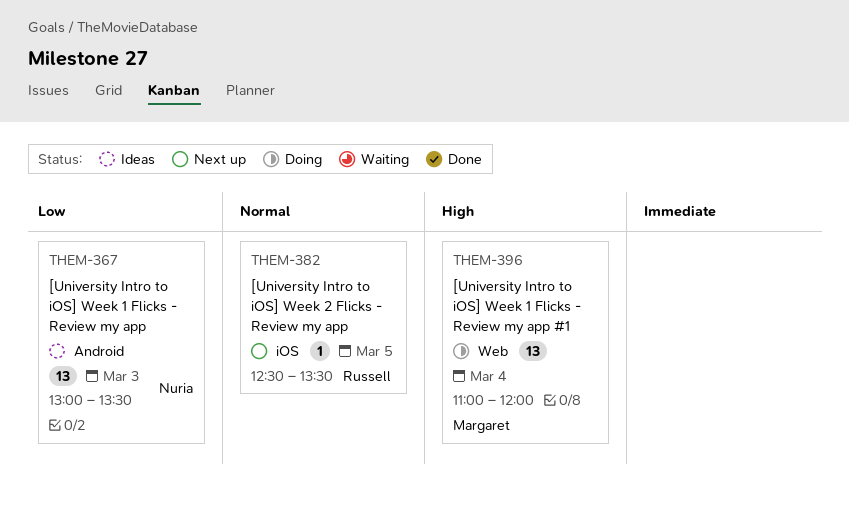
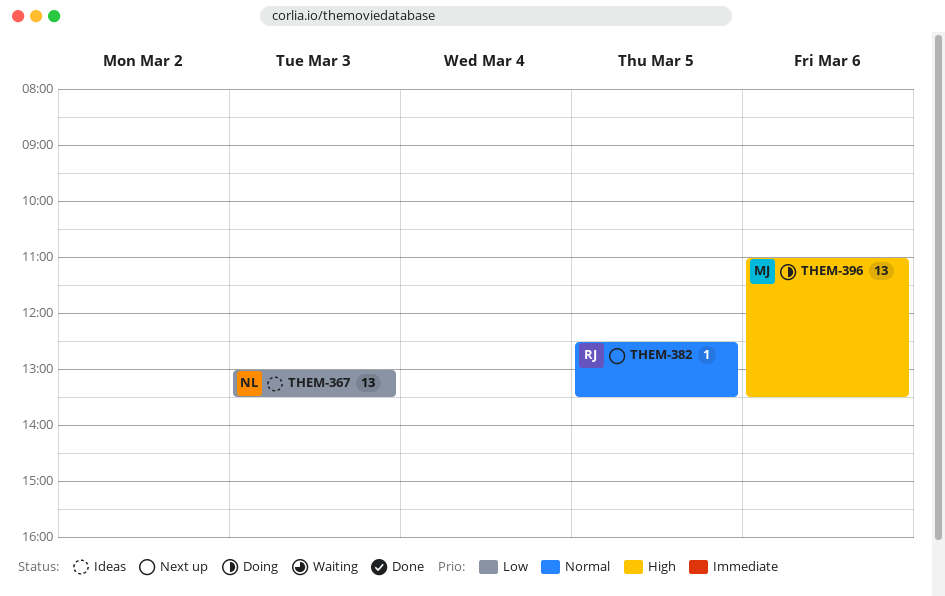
THEM-396, day: Mar 4 -> Mar 6
THEM-396, ends: 12:00 -> 13:30

